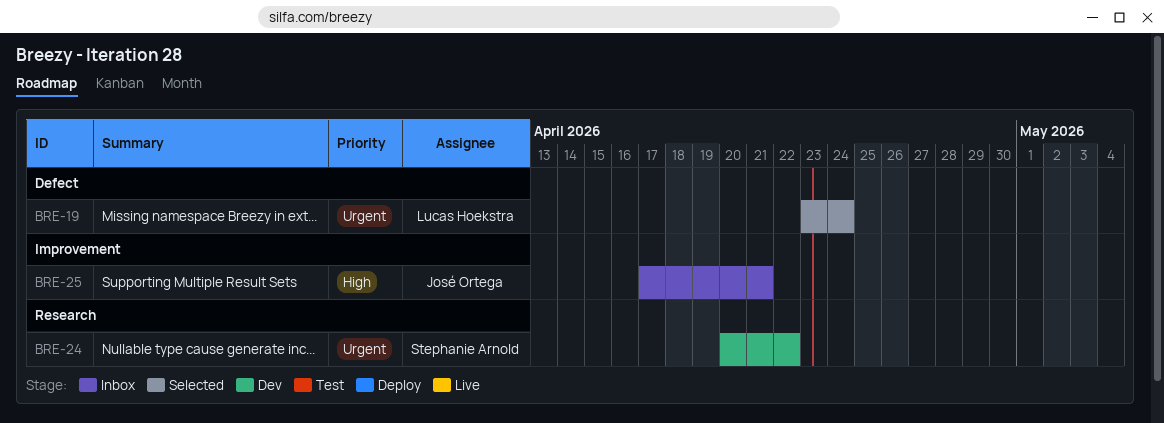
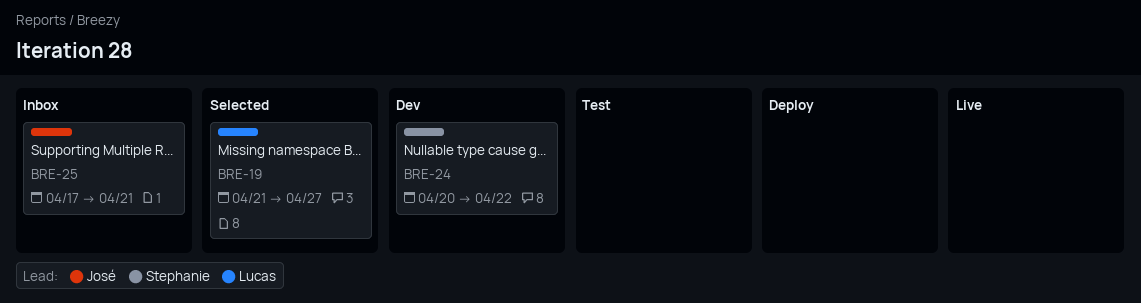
BRE-19, start: Apr 23 -> Apr 21
BRE-19, due: Apr 24 -> Apr 27

